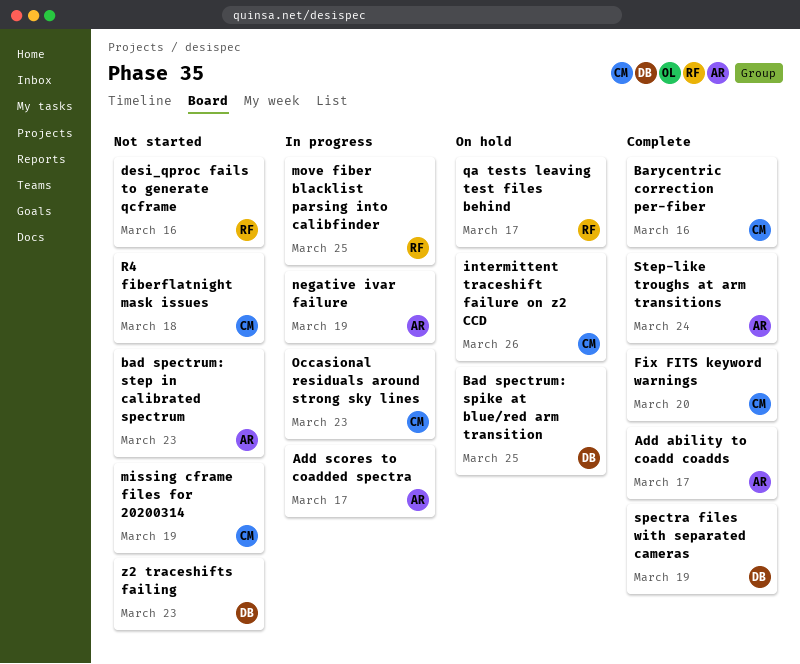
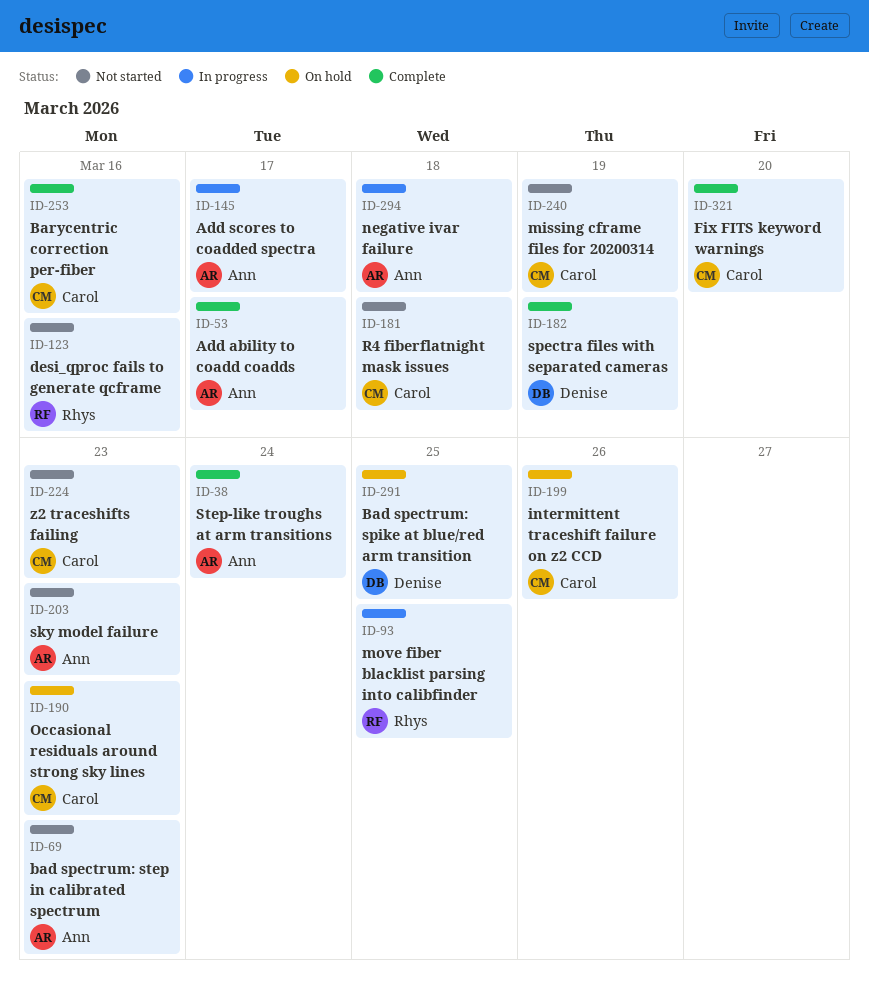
negative ivar failure, due: Mar 19 -> Mar 18
Occasional residuals around strong sky lines, status: In progress -> On hold
qa tests leaving test files behind: present -> none
sky model failure: none -> present
z2 traceshifts failing, owner: Denise -> Carol

